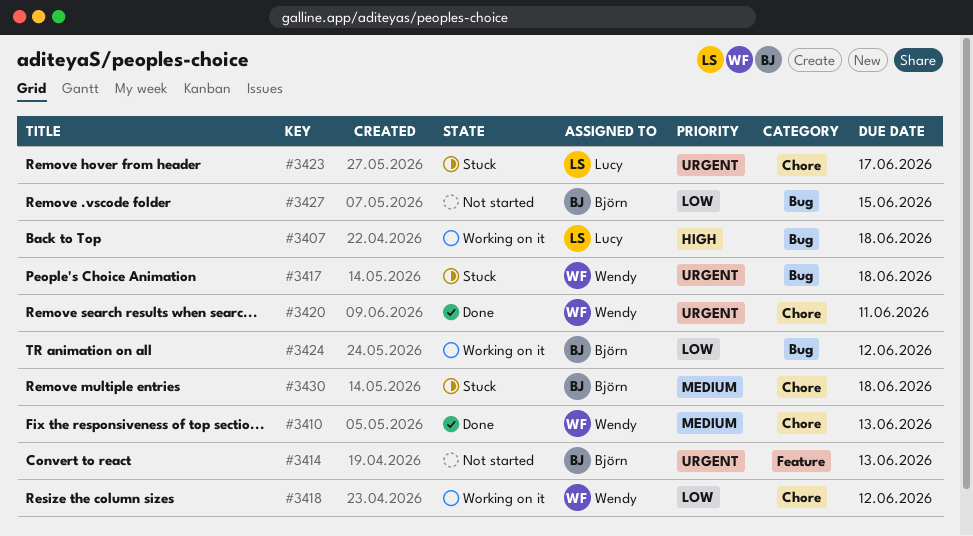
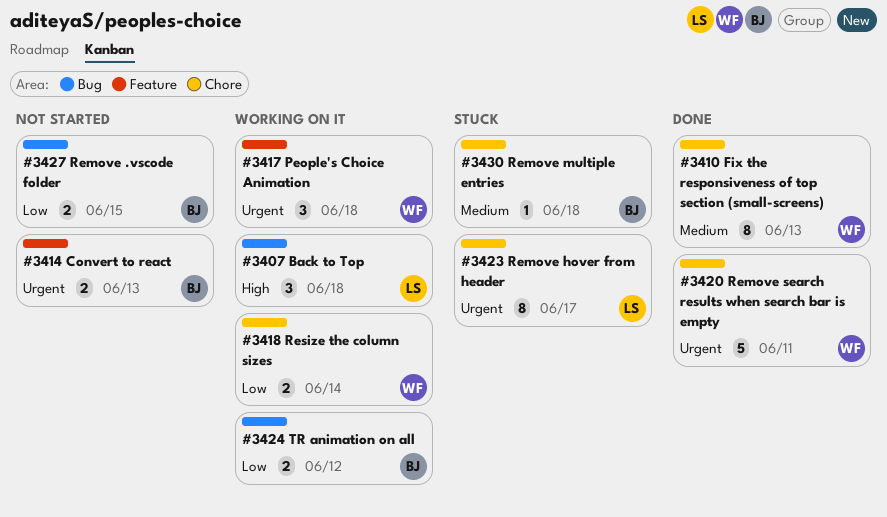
#3417, status: Stuck -> Working on it
#3417, label: Bug -> Feature
#3418, due: Jun 12 -> Jun 14

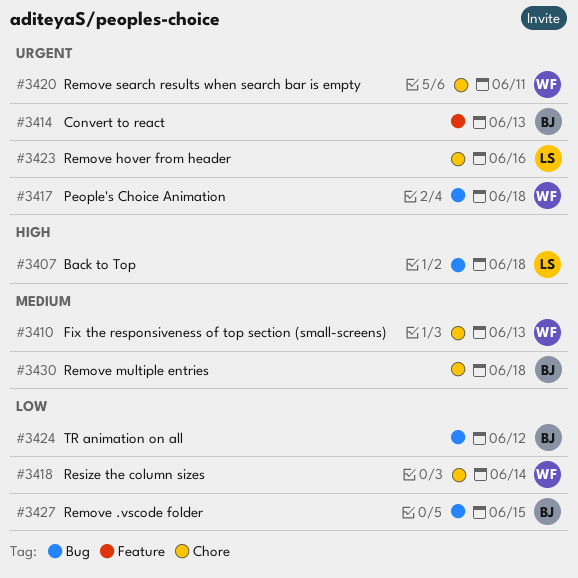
#3417, label: Feature -> Bug
#3423, due: Jun 17 -> Jun 16

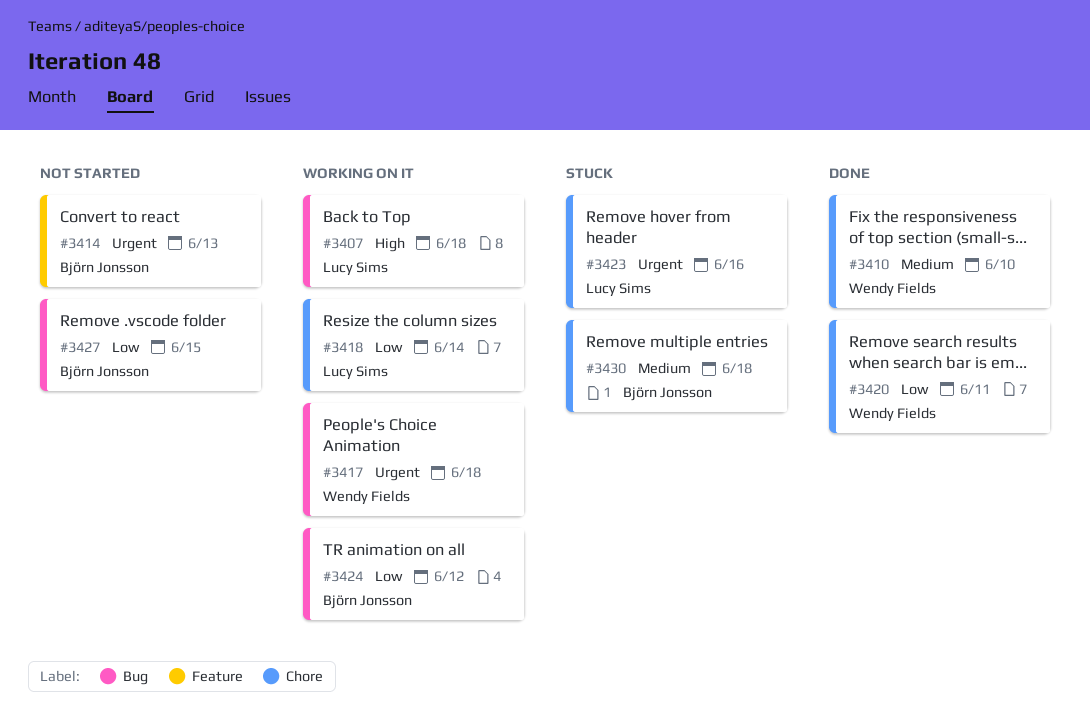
#3410, due: Jun 13 -> Jun 10
#3418, owner: Wendy Fields -> Lucy Sims
#3420, priority: Urgent -> Low

